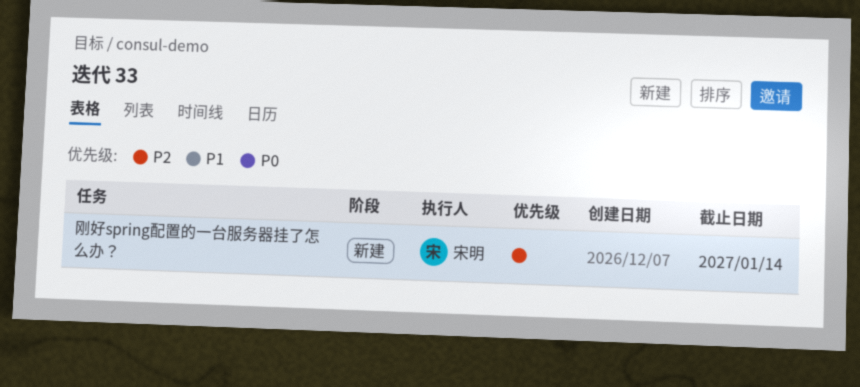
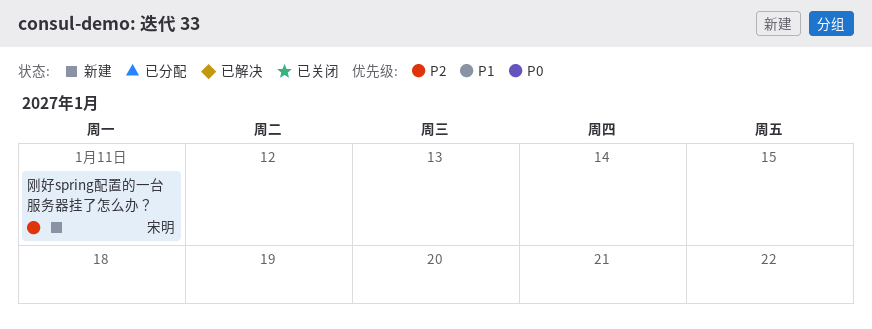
刚好spring配置的一台服务器挂了怎么办？, due: Jan 14 -> Jan 11

